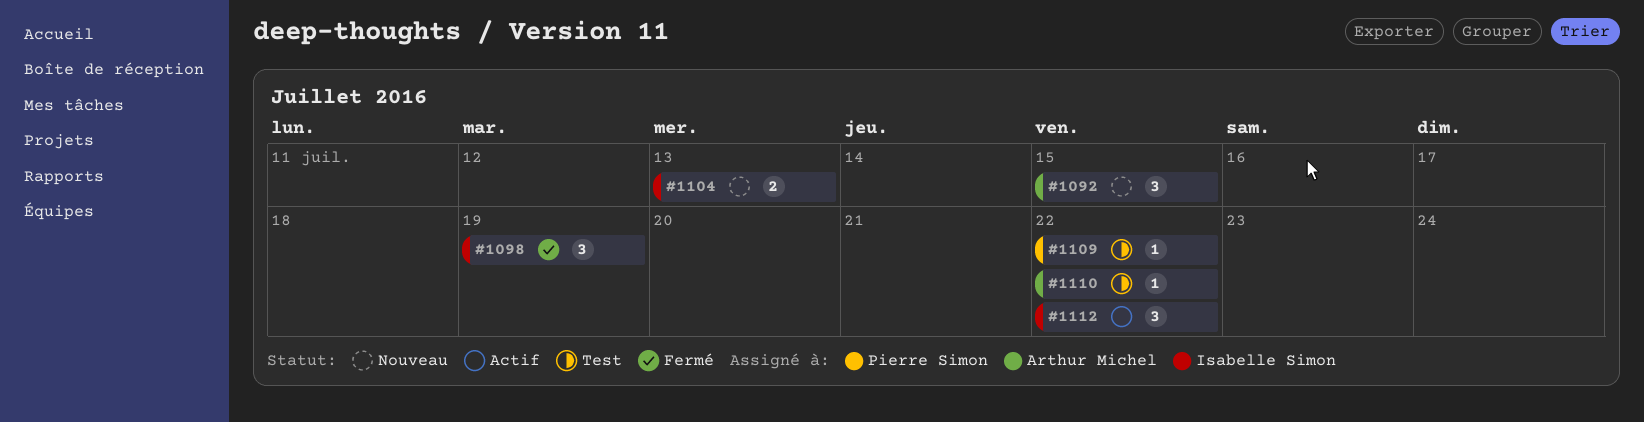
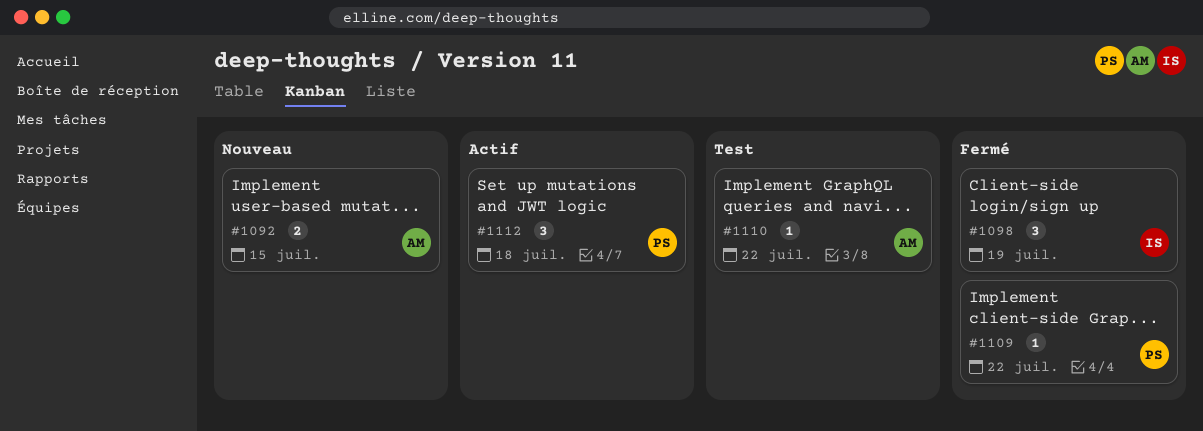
#1092, estimate: 3 -> 2
#1104: present -> none
#1109, status: Test -> Fermé
#1112, owner: Isabelle Simon -> Pierre Simon
#1112, due: Jul 22 -> Jul 18

